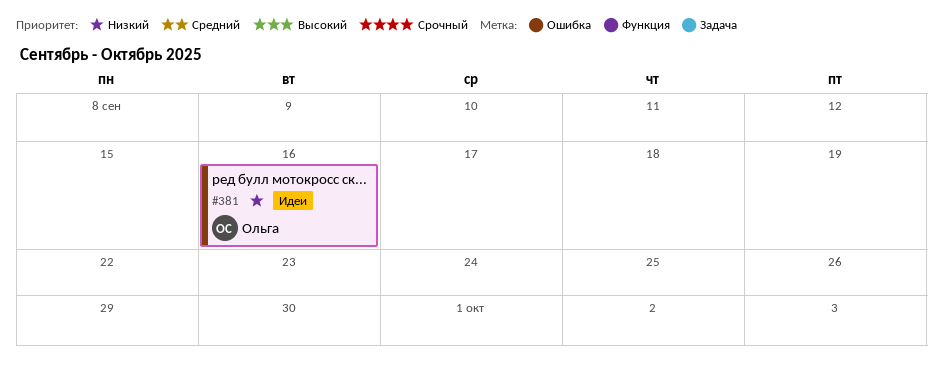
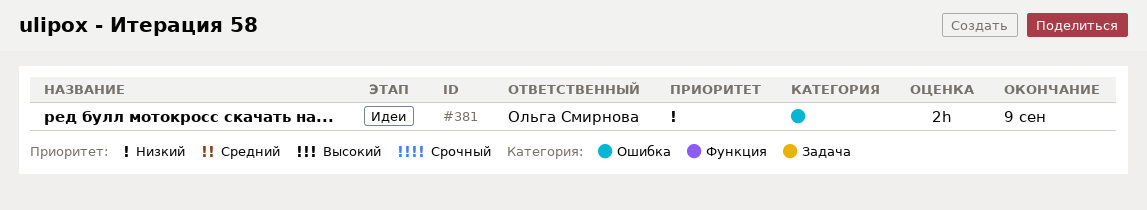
#381, due: Sep 16 -> Sep 9

